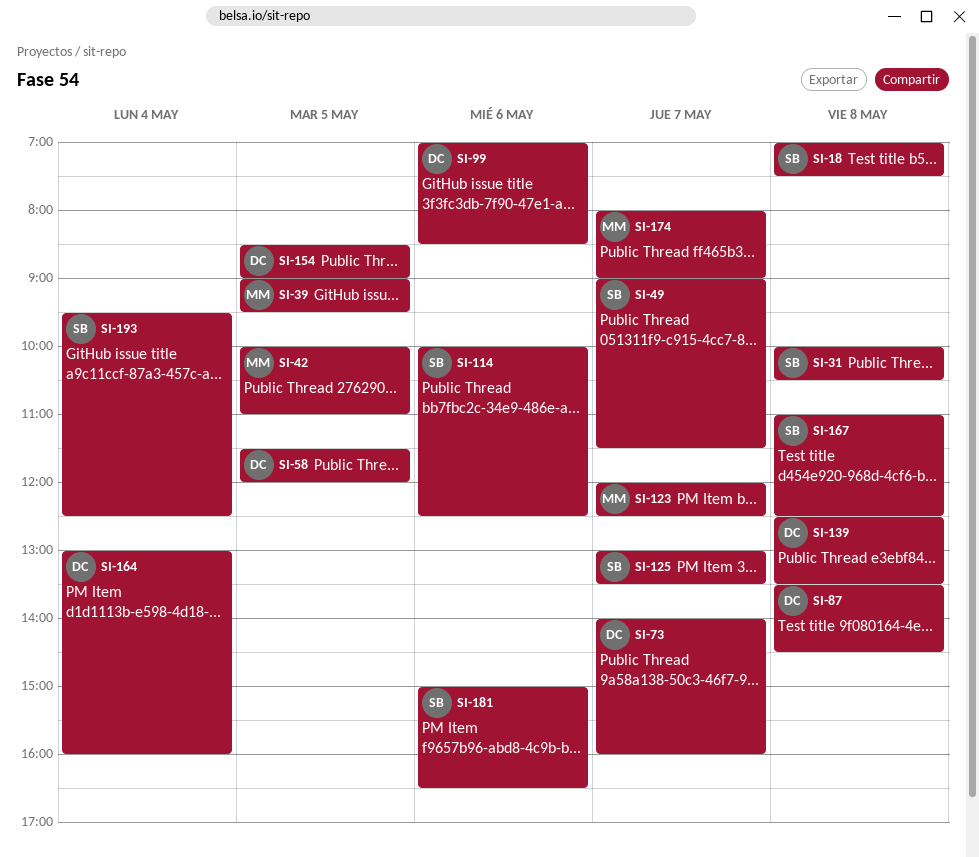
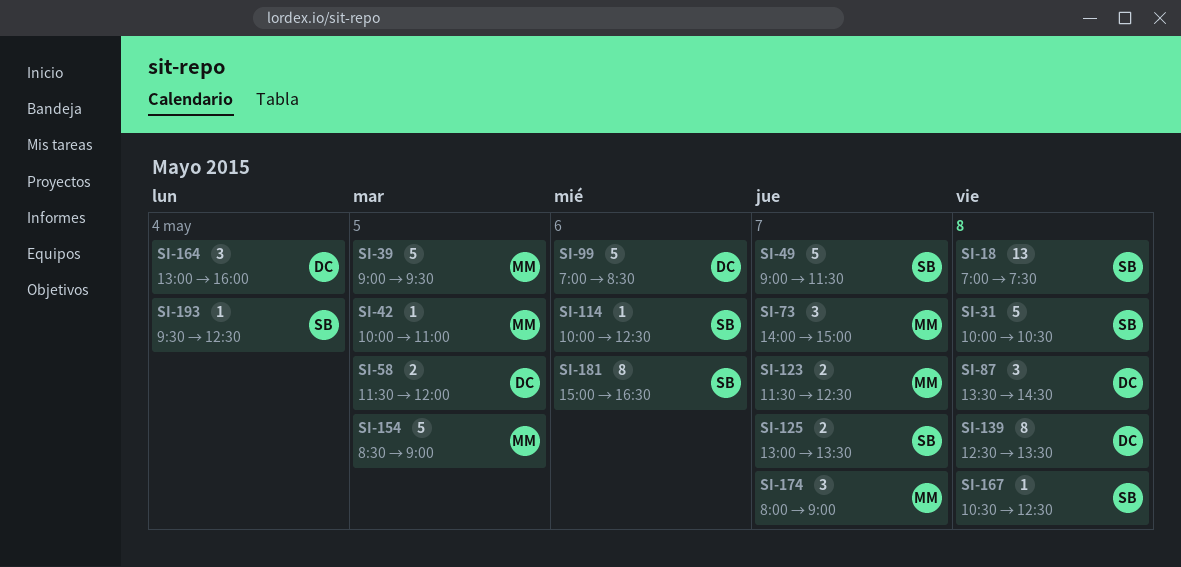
SI-73, owner: DC -> MM
SI-73, ends: 16:00 -> 15:00
SI-123, begins: 12:00 -> 11:30
SI-154, owner: DC -> MM
SI-167, begins: 11:00 -> 10:30

